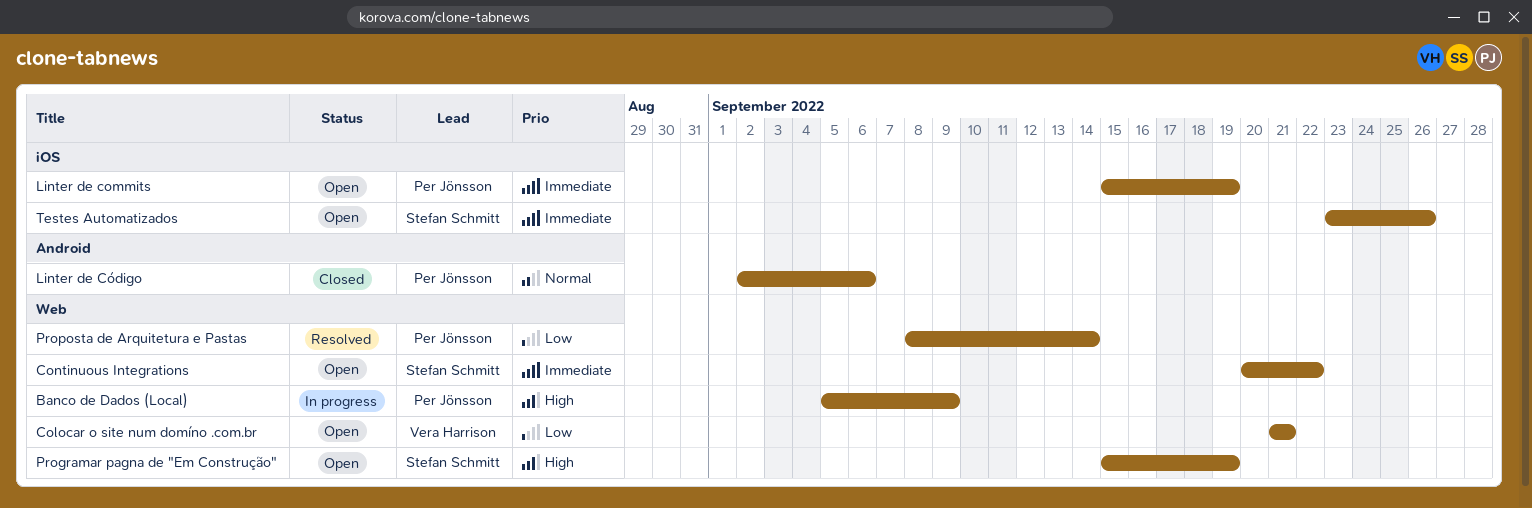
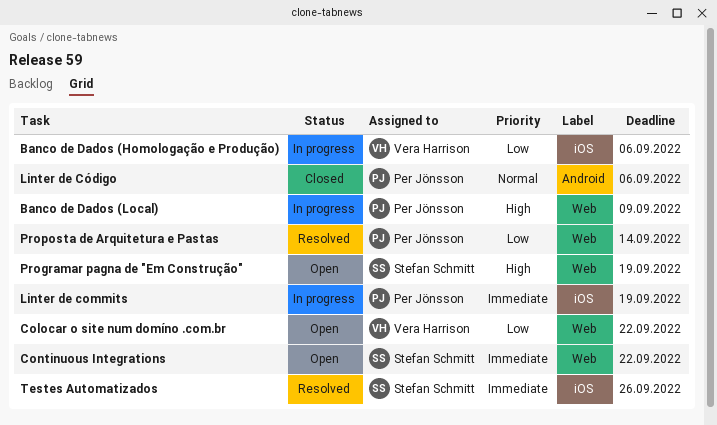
Banco de Dados (Homologação e Produção): none -> present
Colocar o site num domíno .com.br, due: Sep 21 -> Sep 22
Linter de commits, status: Open -> In progress
Testes Automatizados, status: Open -> Resolved

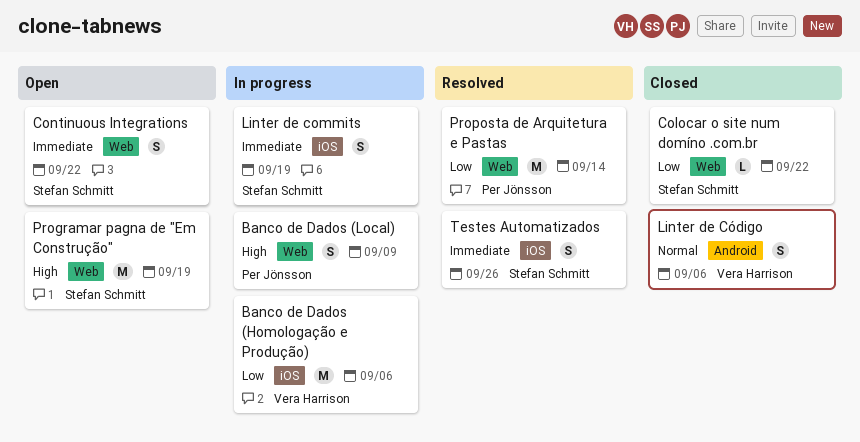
Colocar o site num domíno .com.br, status: Open -> Closed
Colocar o site num domíno .com.br, owner: Vera Harrison -> Stefan Schmitt
Linter de commits, owner: Per Jönsson -> Stefan Schmitt
Linter de Código, owner: Per Jönsson -> Vera Harrison

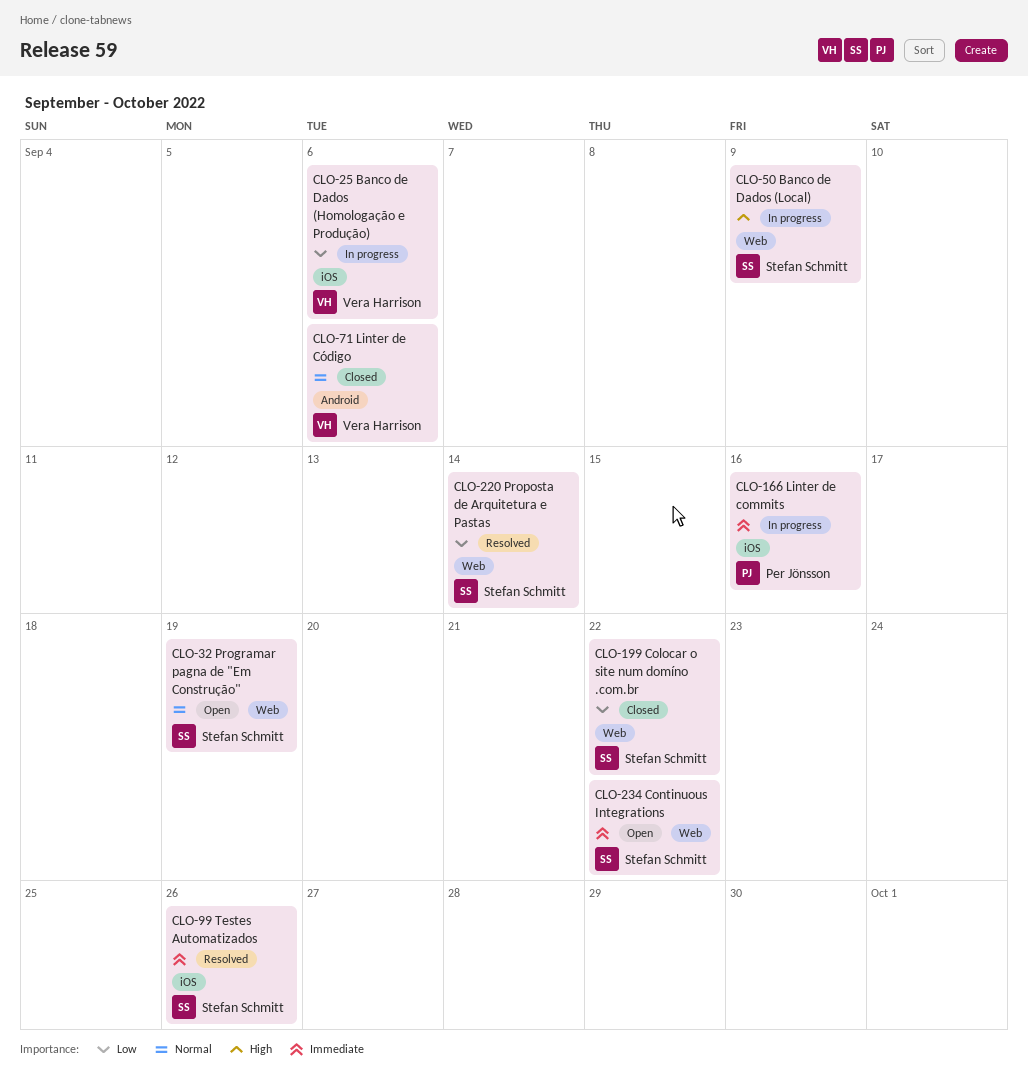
Banco de Dados (Local), owner: Per Jönsson -> Stefan Schmitt
Linter de commits, owner: Stefan Schmitt -> Per Jönsson
Linter de commits, due: Sep 19 -> Sep 16
Programar pagna de "Em Construção", priority: High -> Normal
Proposta de Arquitetura e Pastas, owner: Per Jönsson -> Stefan Schmitt

